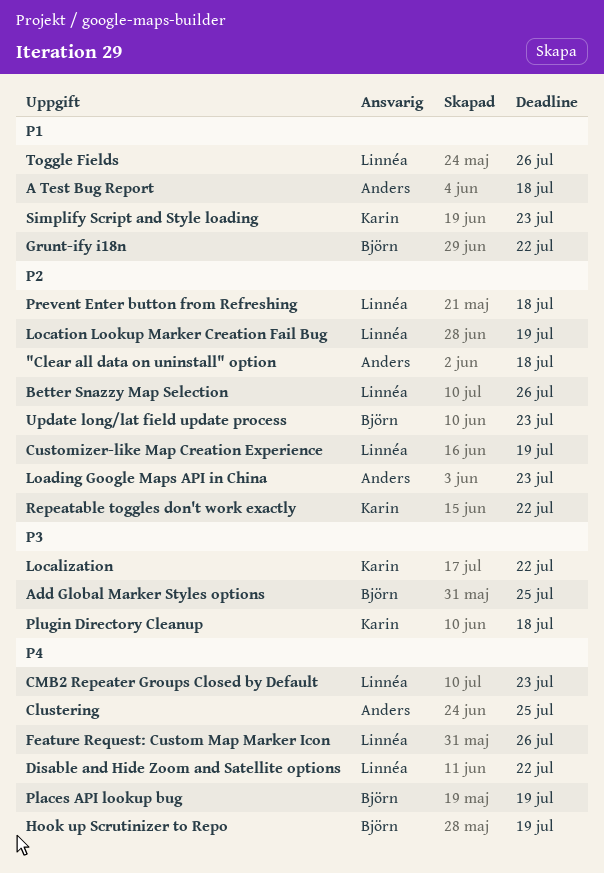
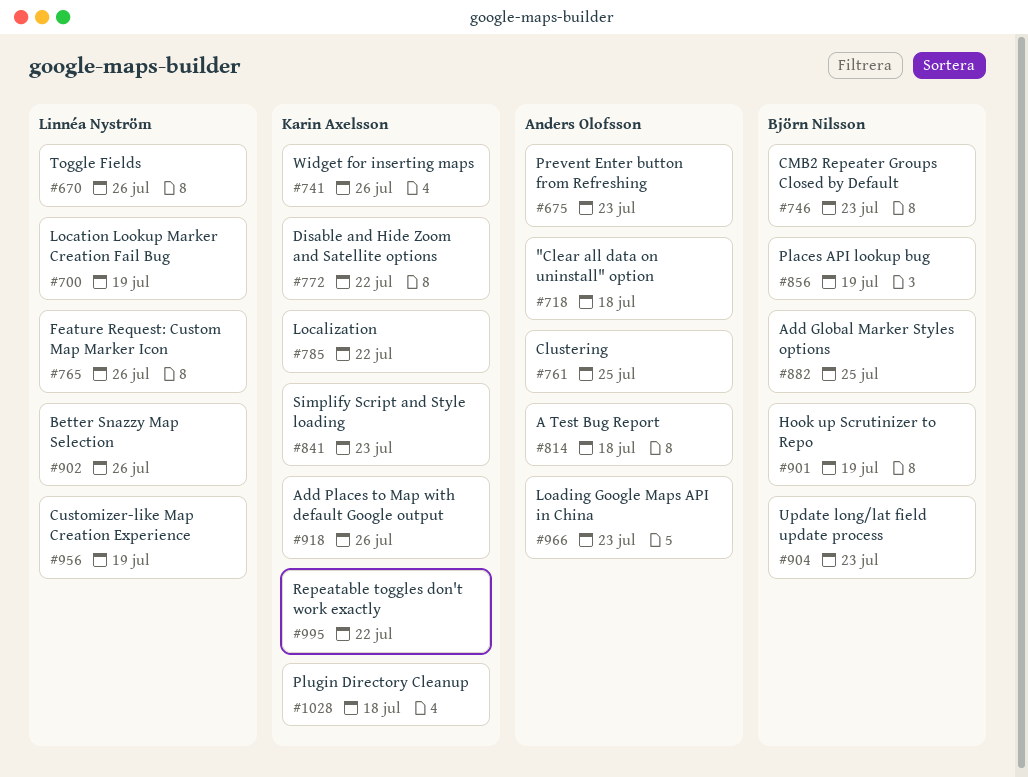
Add Places to Map with default Google output: none -> present
CMB2 Repeater Groups Closed by Default, owner: Linnéa Nyström -> Björn Nilsson
Disable and Hide Zoom and Satellite options, owner: Linnéa Nyström -> Karin Axelsson
Grunt-ify i18n: present -> none
Prevent Enter button from Refreshing, owner: Linnéa Nyström -> Anders Olofsson
Prevent Enter button from Refreshing, due: Jul 18 -> Jul 23
Widget for inserting maps: none -> present

